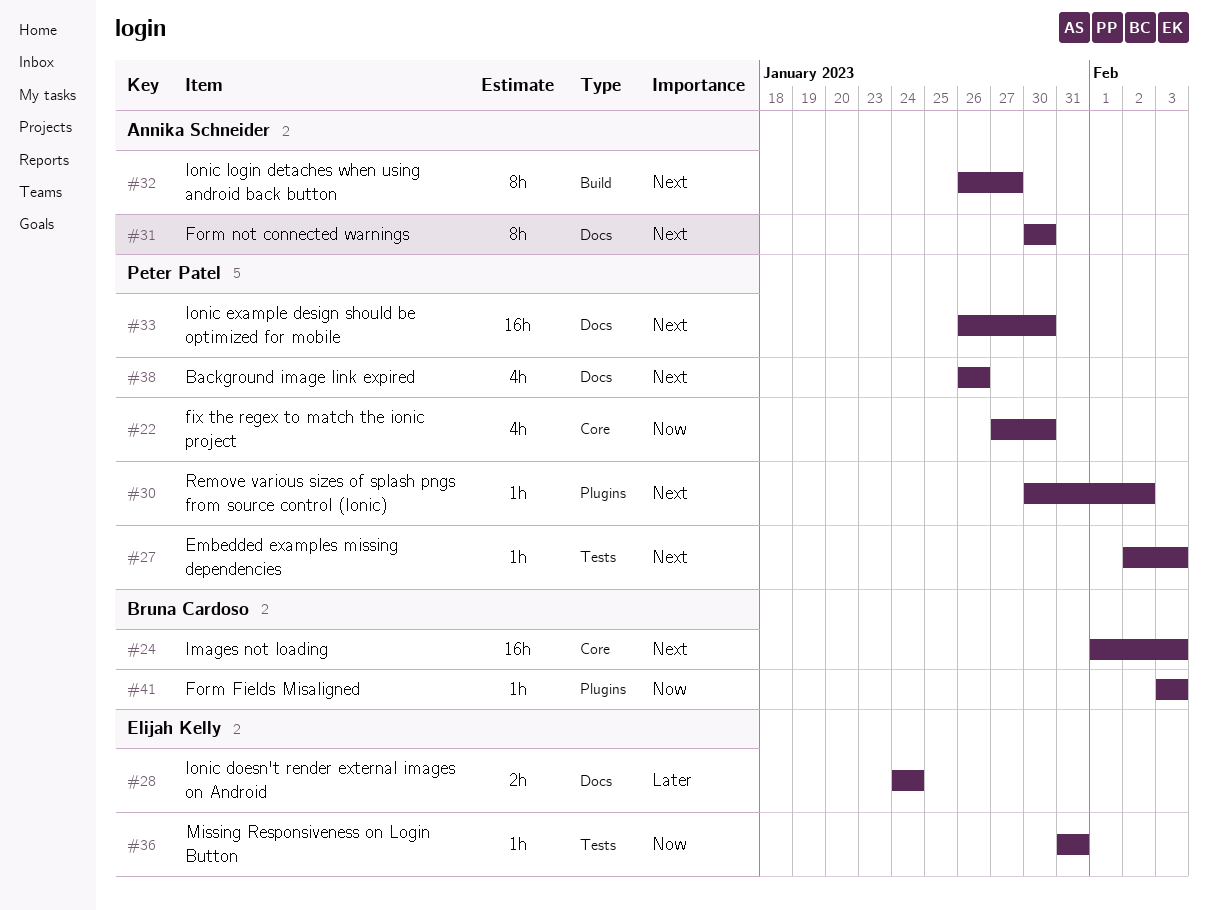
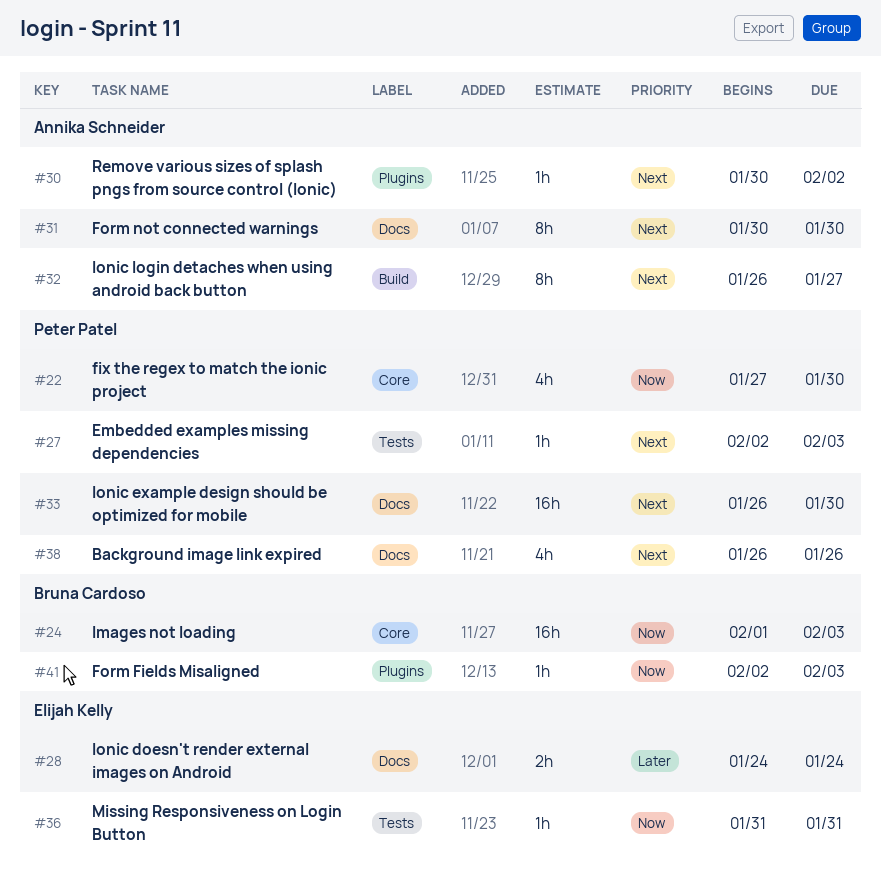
#24, priority: Next -> Now
#30, owner: Peter Patel -> Annika Schneider
#41, start: Feb 3 -> Feb 2

